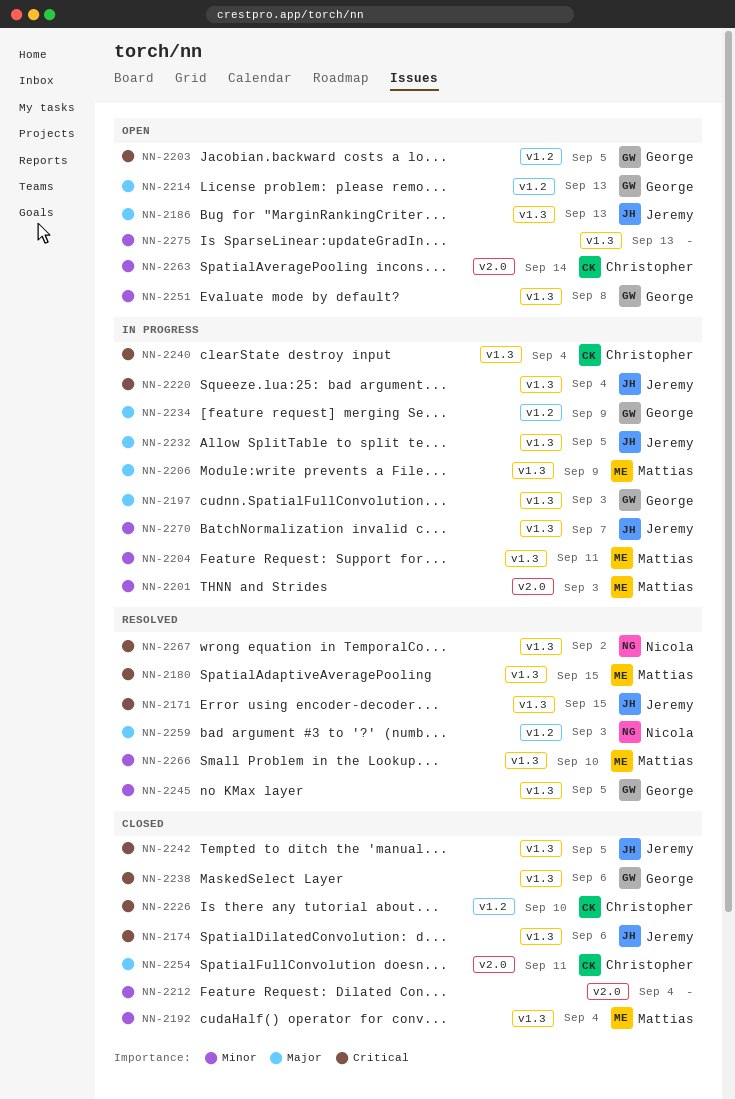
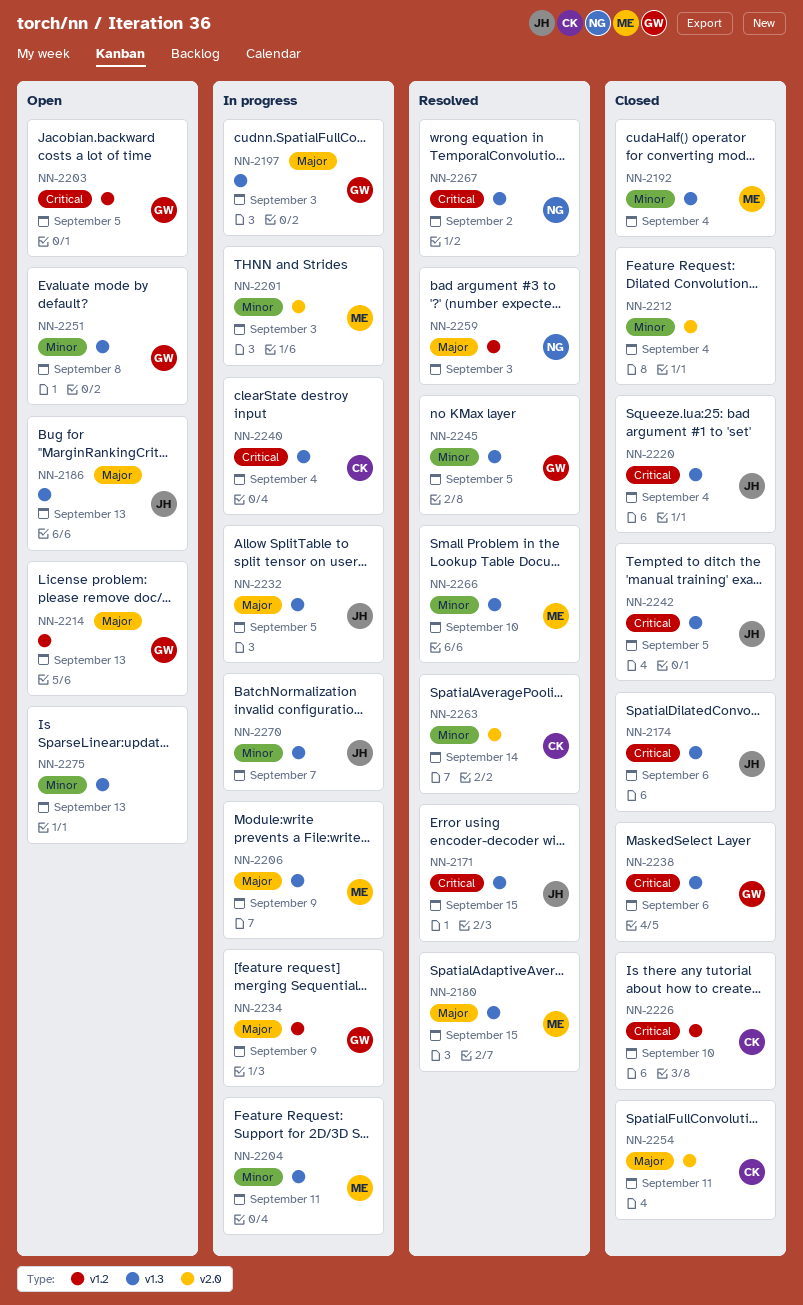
NN-2180, priority: Critical -> Major
NN-2220, status: In progress -> Closed
NN-2263, status: Open -> Resolved

